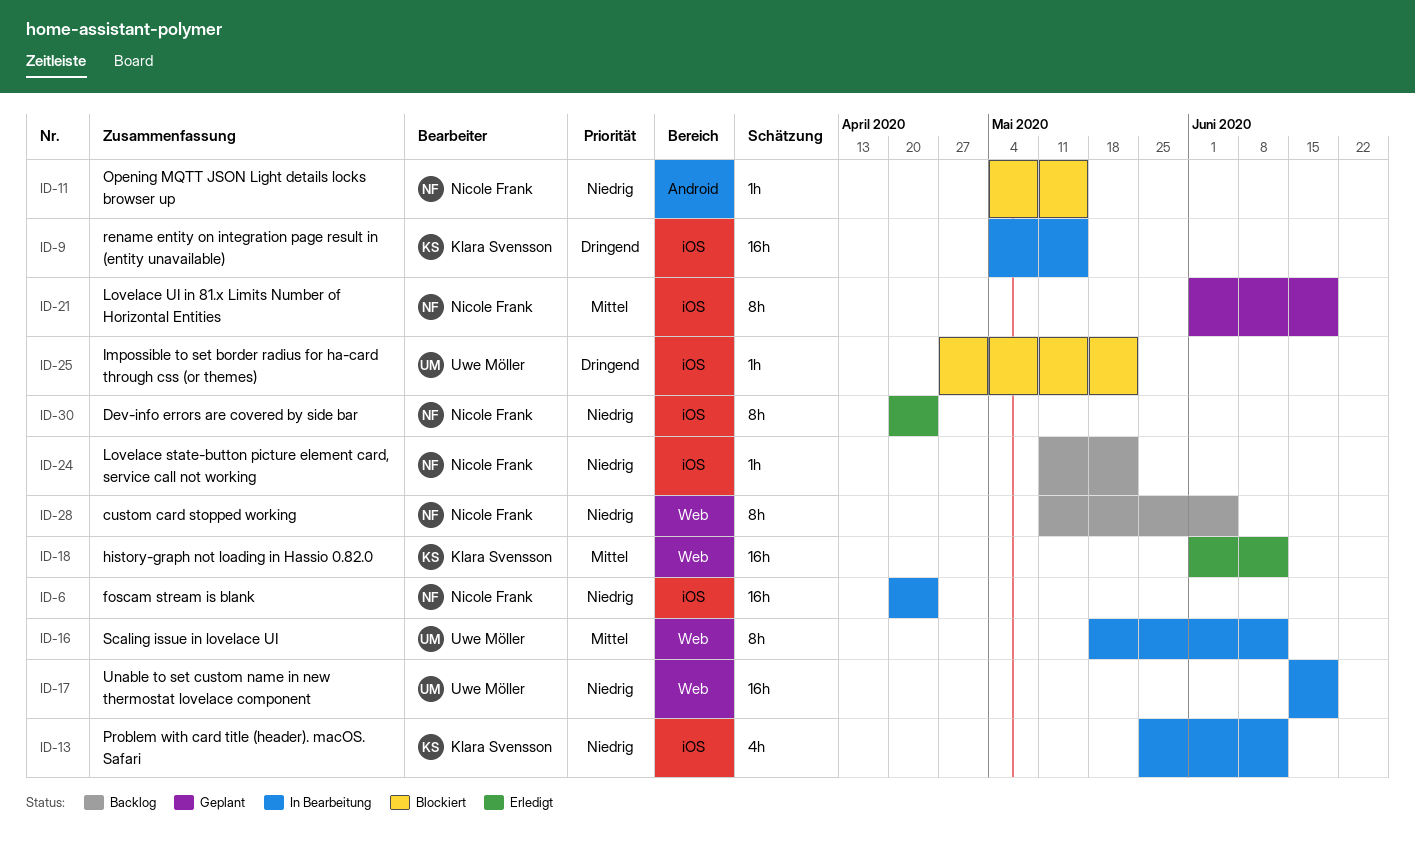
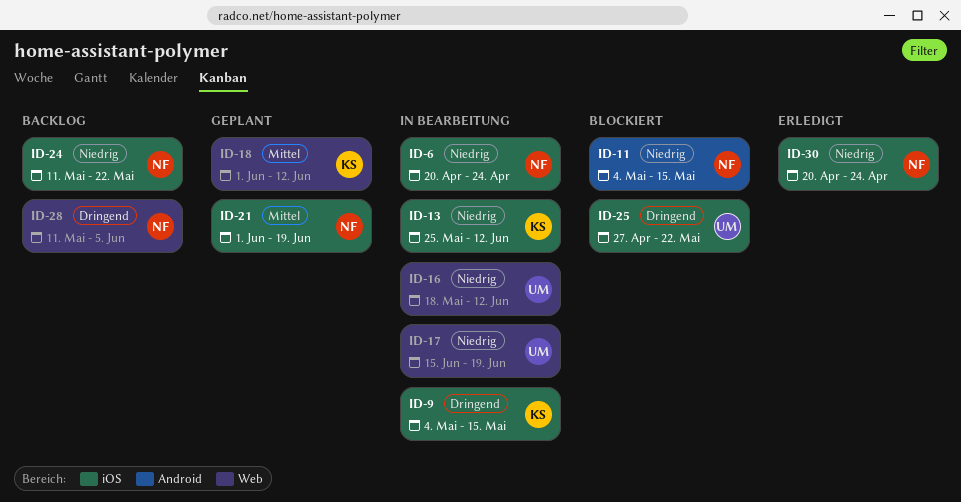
ID-16, priority: Mittel -> Niedrig
ID-18, status: Erledigt -> Geplant
ID-28, priority: Niedrig -> Dringend

